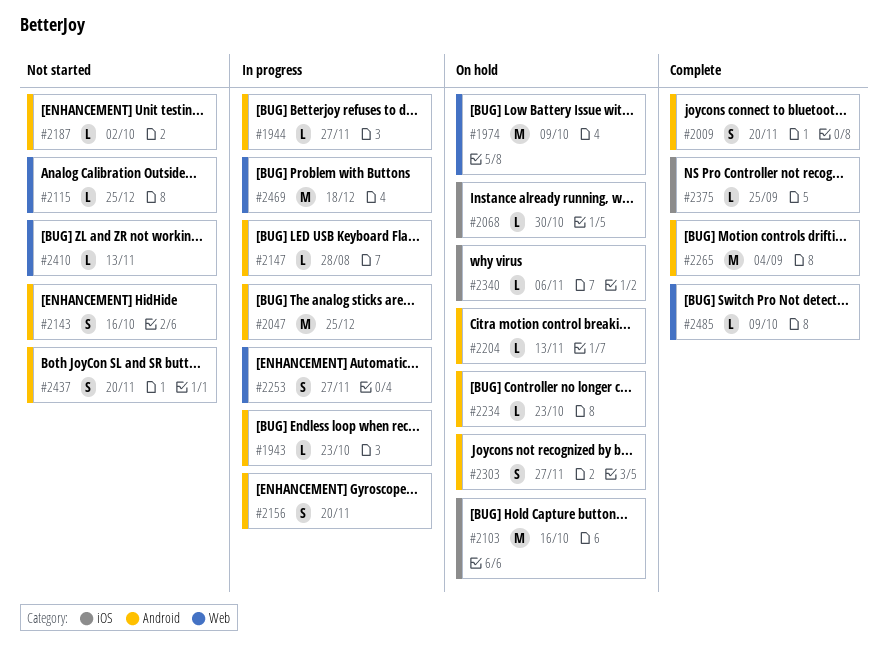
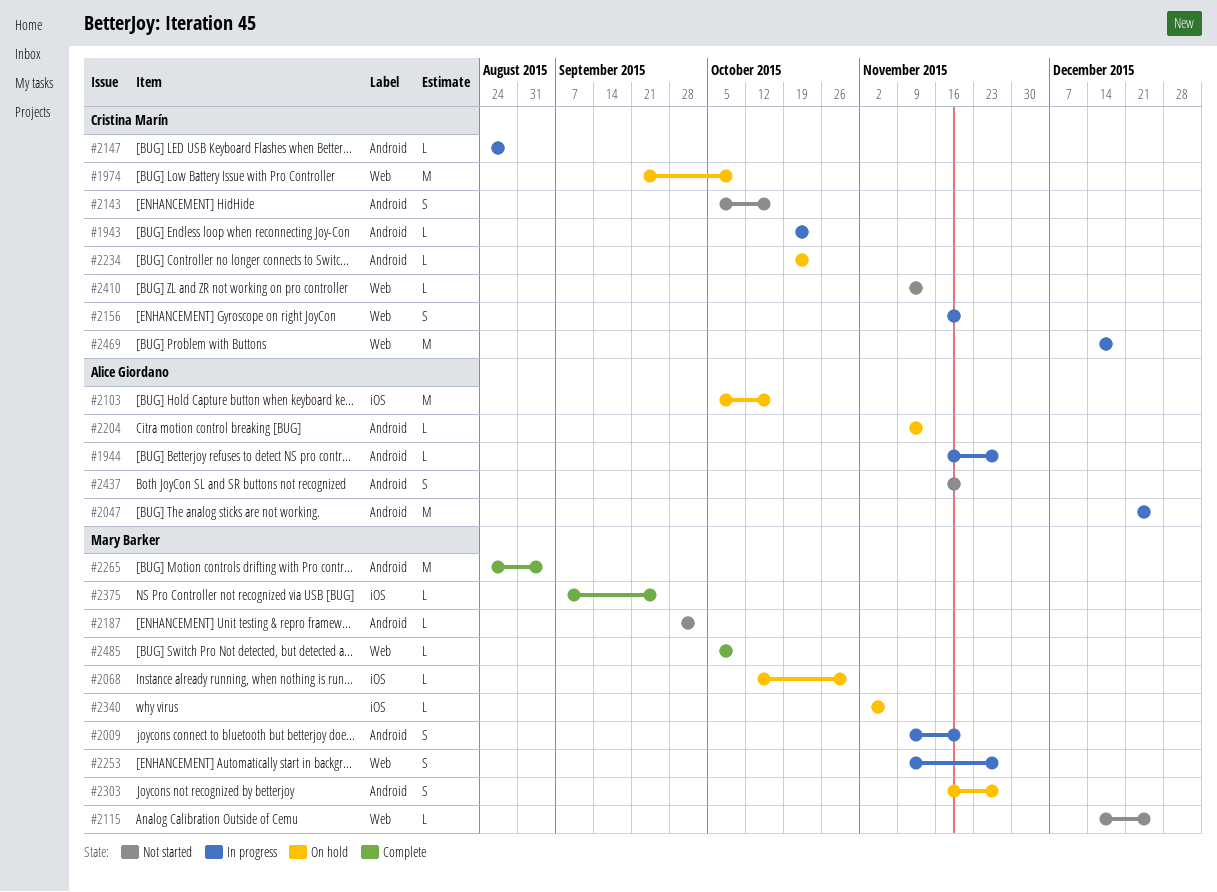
#2009, status: Complete -> In progress
#2156, label: Android -> Web

